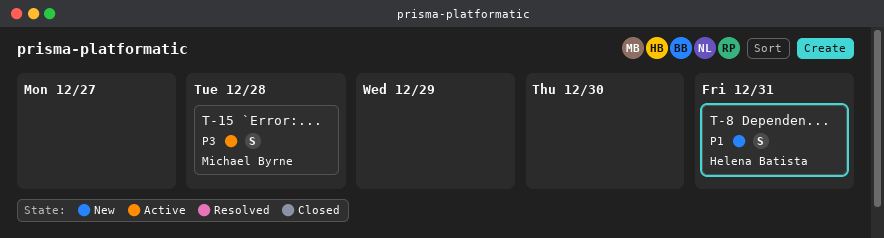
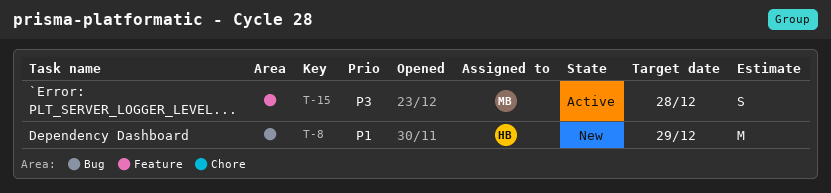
T-8, estimate: S -> M
T-8, due: Dec 31 -> Dec 29

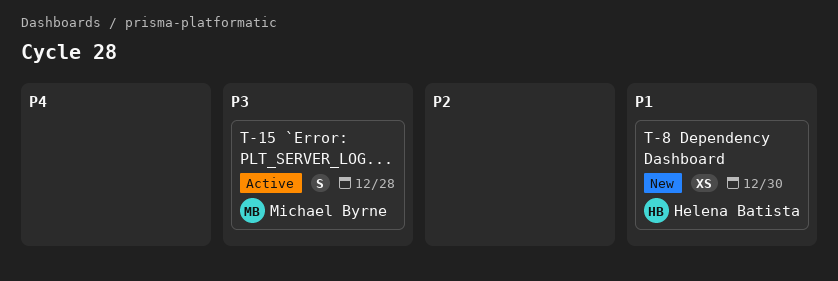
T-8, estimate: M -> XS
T-8, due: Dec 29 -> Dec 30

